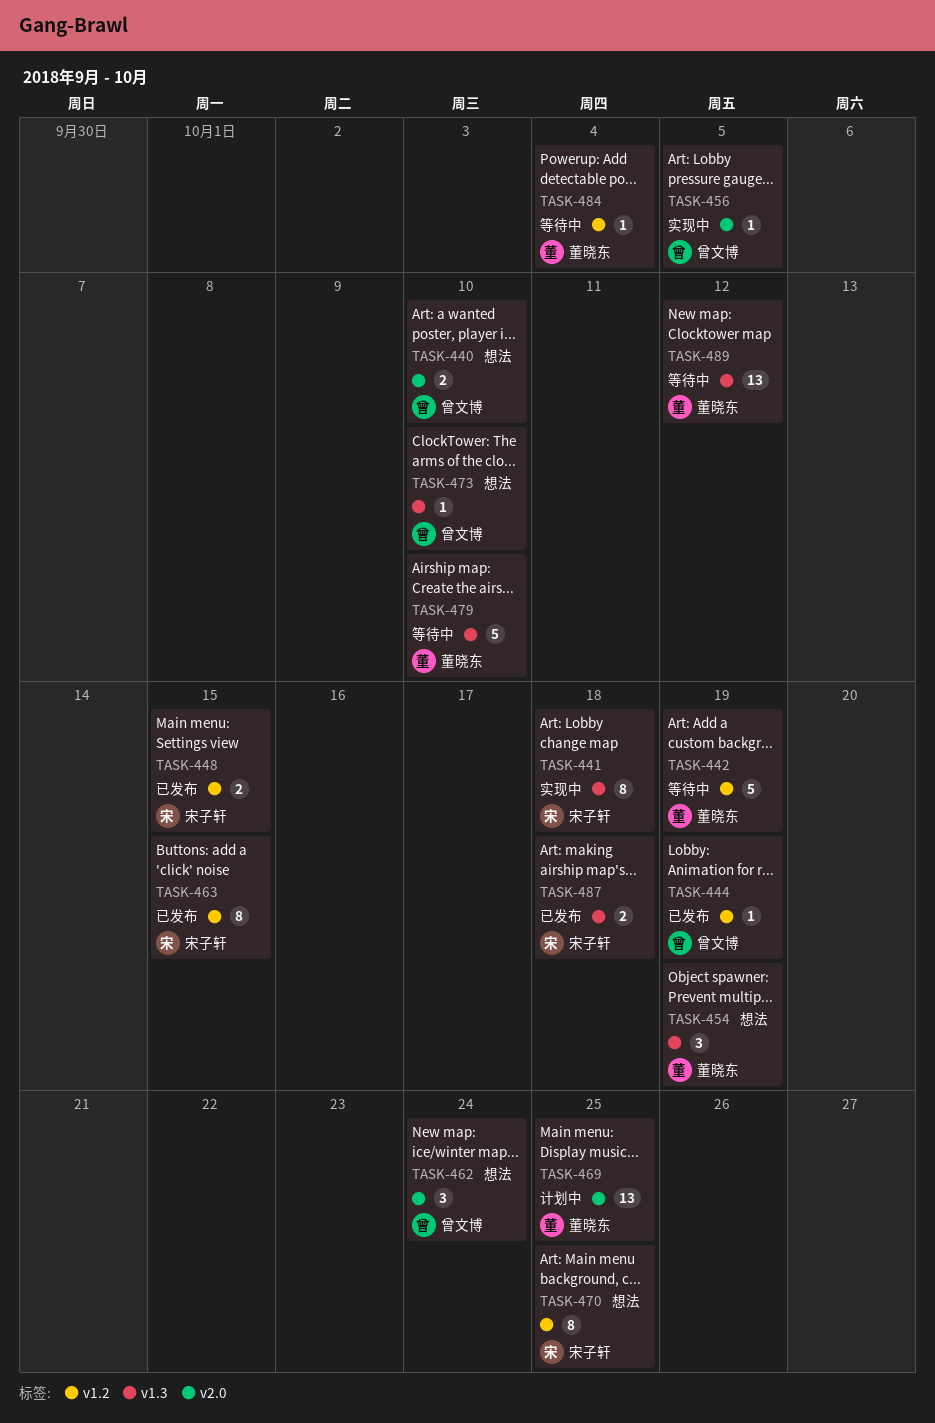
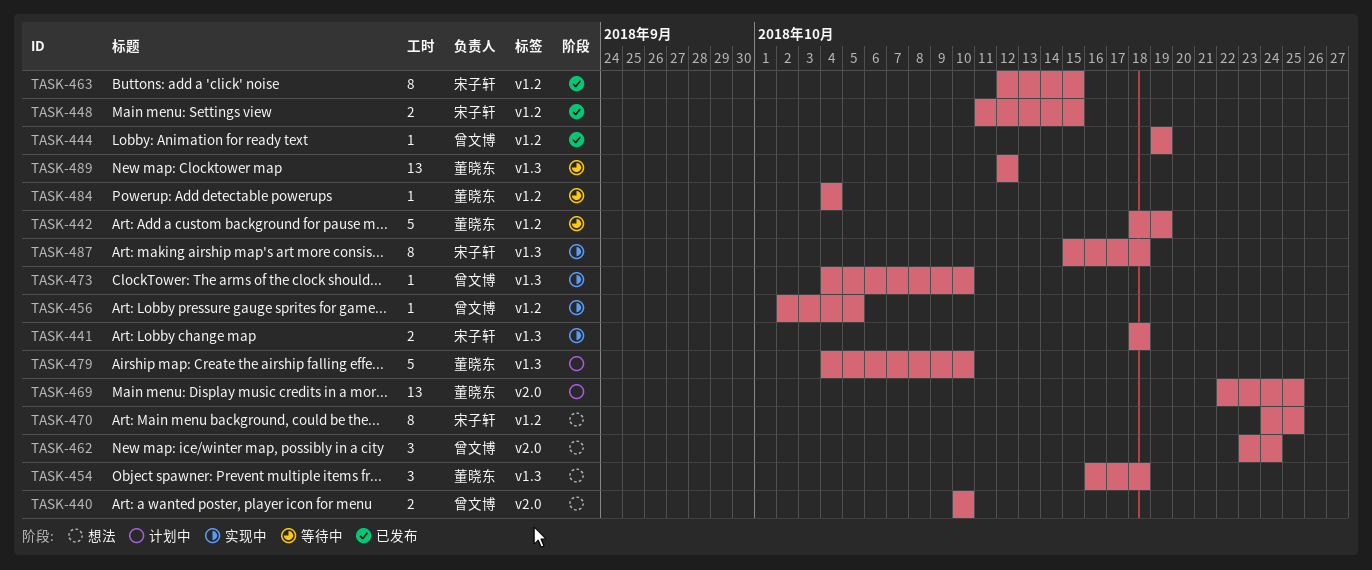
TASK-441, estimate: 8 -> 2
TASK-454, due: Oct 19 -> Oct 18
TASK-456, label: v2.0 -> v1.2
TASK-473, status: 想法 -> 实现中
TASK-479, status: 等待中 -> 计划中
TASK-487, status: 已发布 -> 实现中
TASK-487, estimate: 2 -> 8

